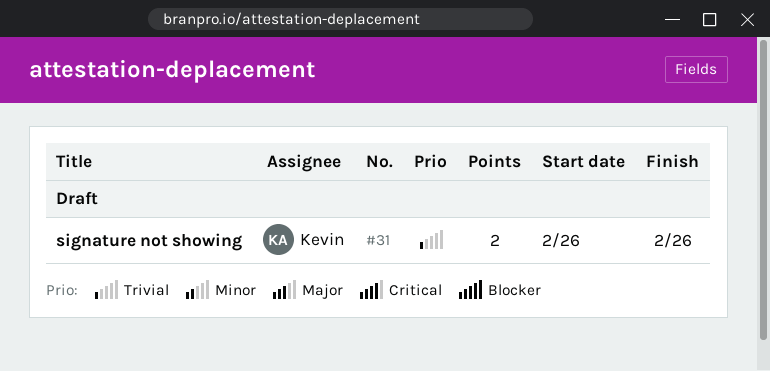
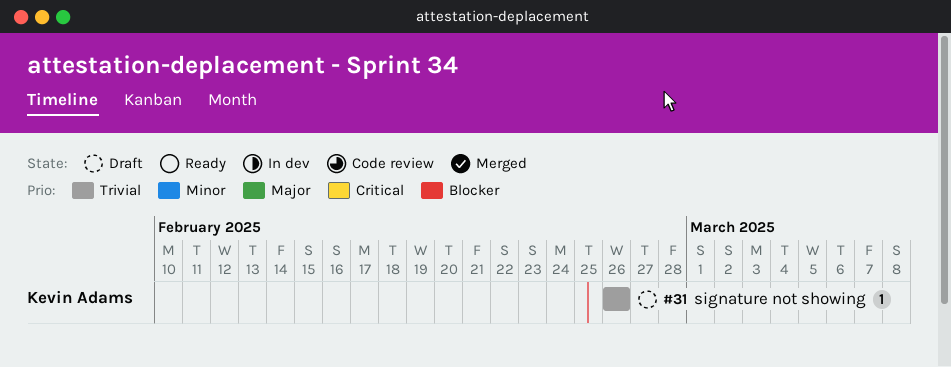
#31, estimate: 2 -> 1

